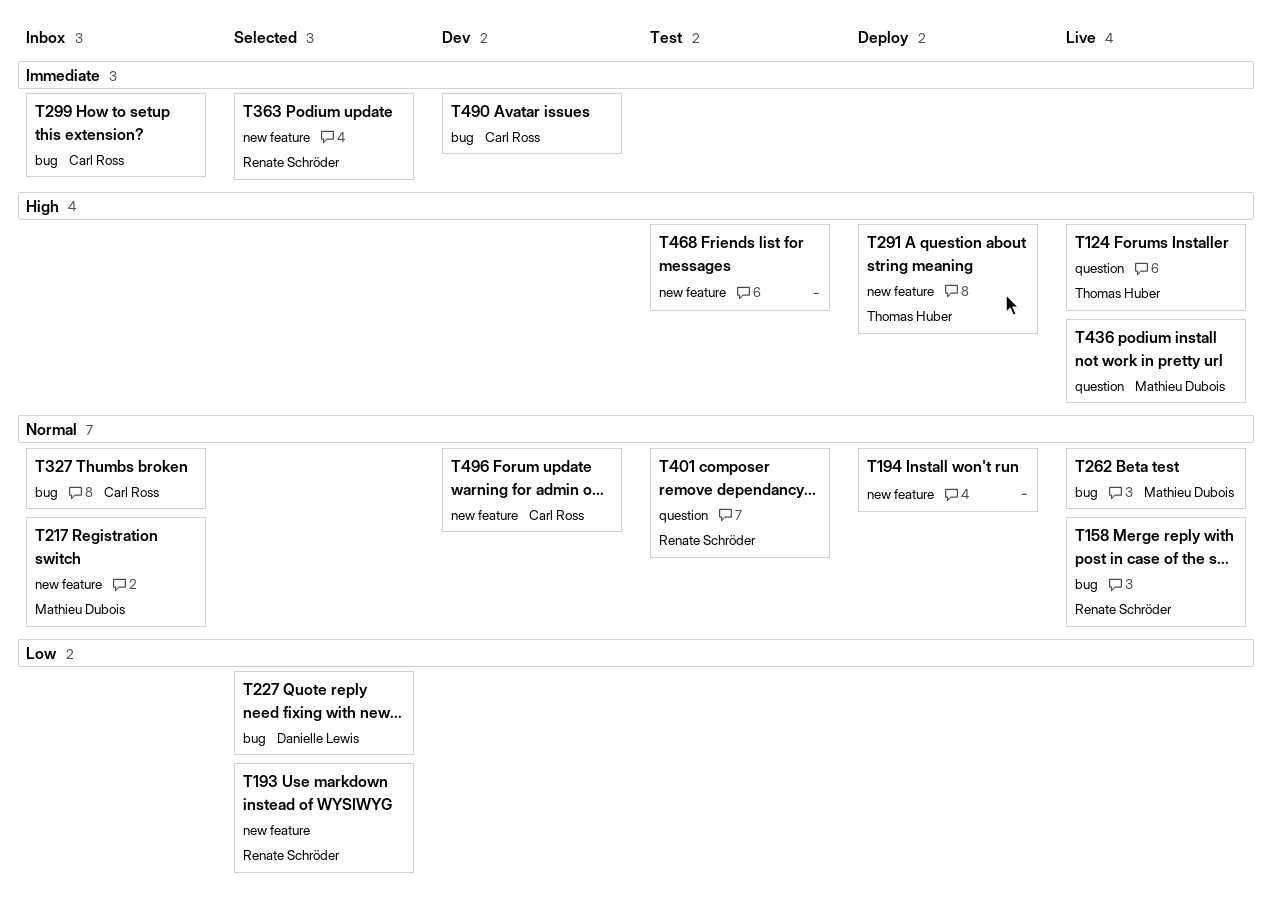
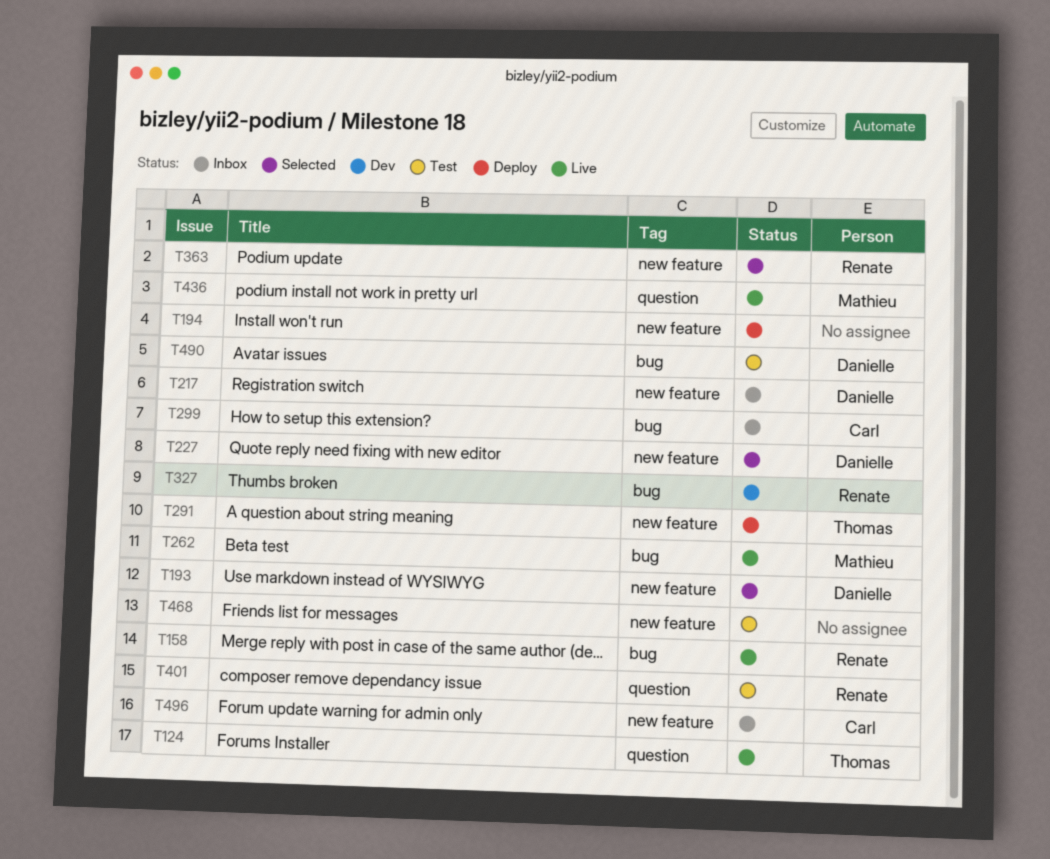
T193, owner: Renate Schröder -> Danielle Lewis
T217, owner: Mathieu Dubois -> Danielle Lewis
T227, label: bug -> new feature
T327, status: Inbox -> Dev
T327, owner: Carl Ross -> Renate Schröder
T490, status: Dev -> Test
T490, owner: Carl Ross -> Danielle Lewis
T496, status: Dev -> Inbox

